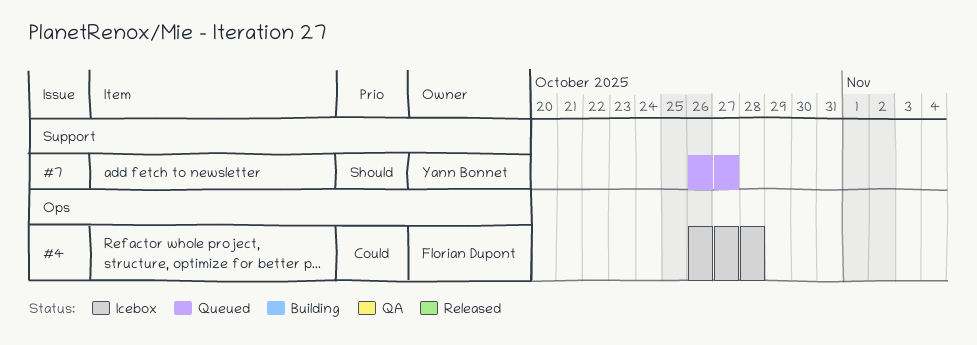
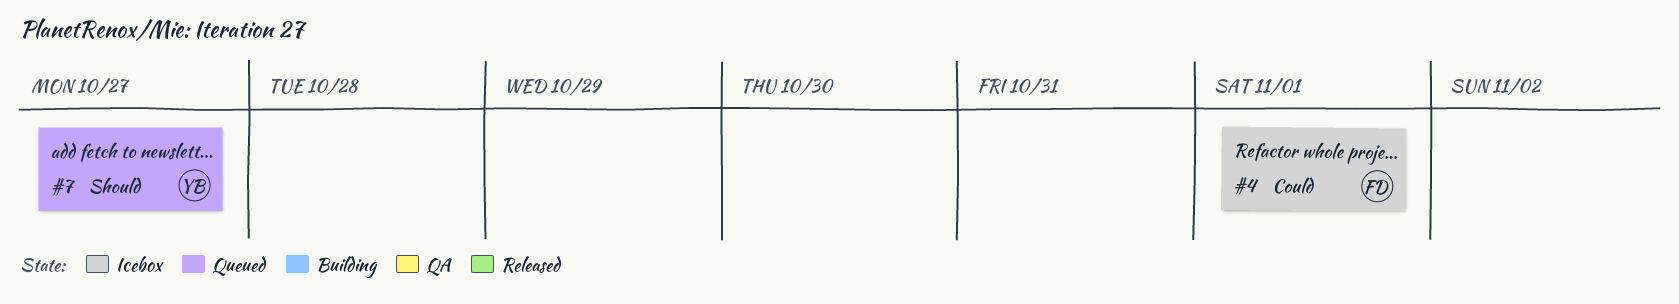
#4, due: Oct 28 -> Nov 1

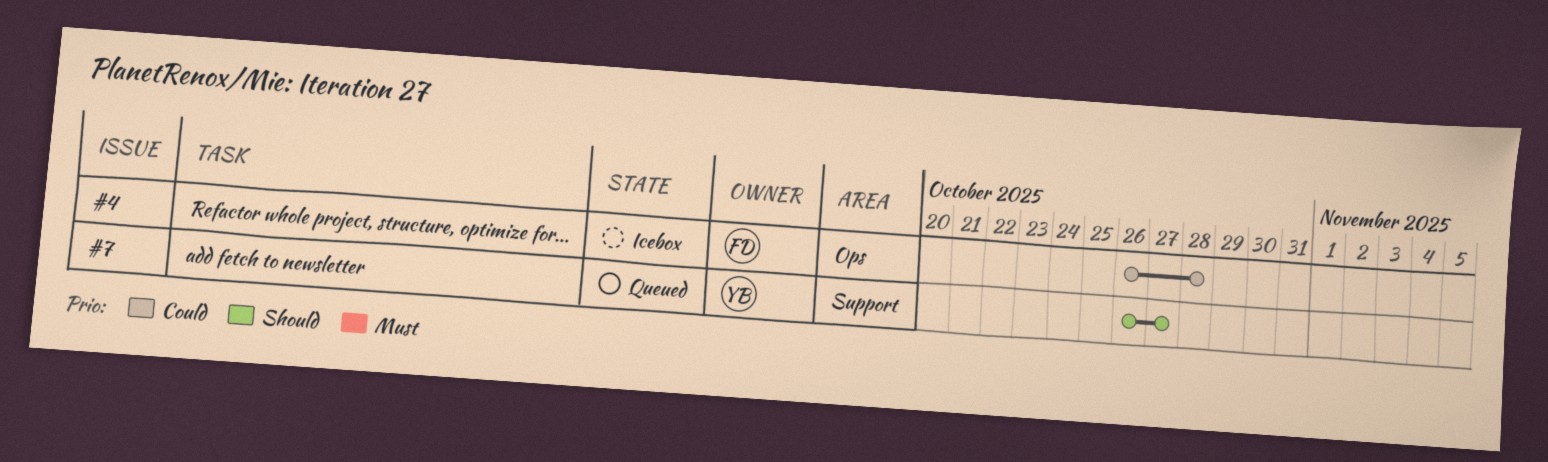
#4, due: Nov 1 -> Oct 28

